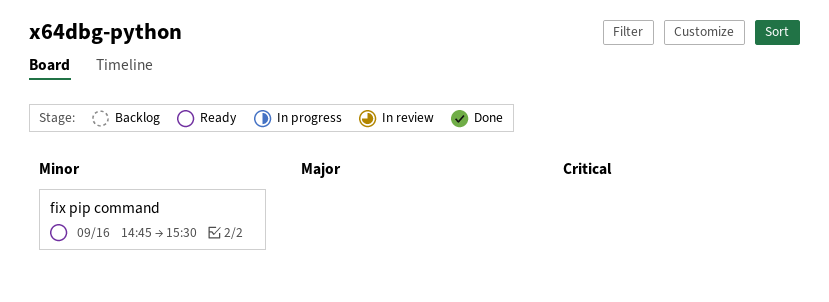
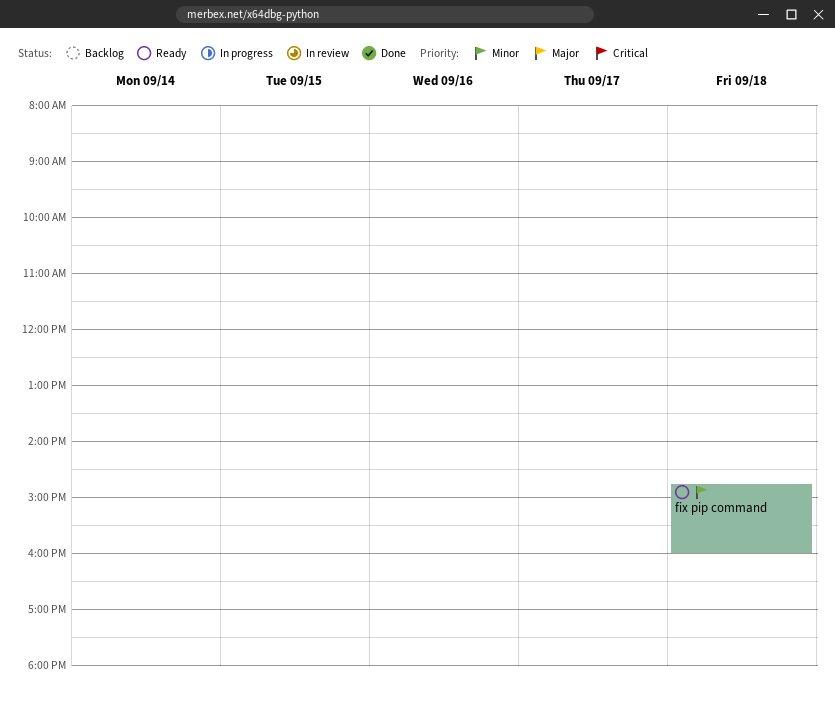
fix pip command, day: Sep 16 -> Sep 18
fix pip command, ends: 15:30 -> 16:00

